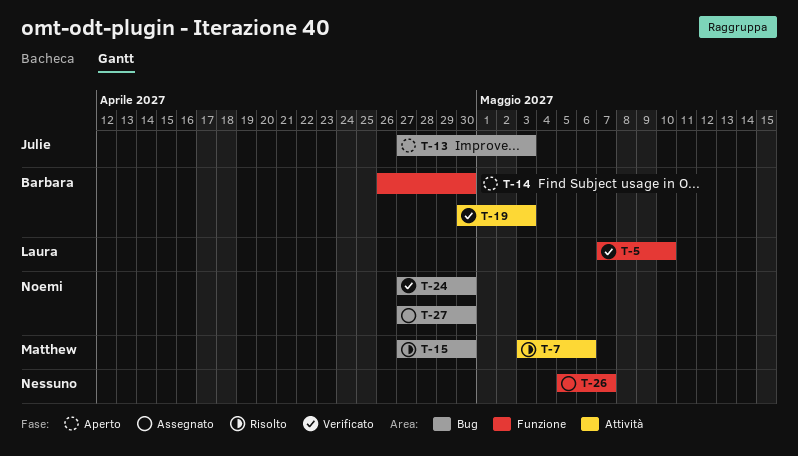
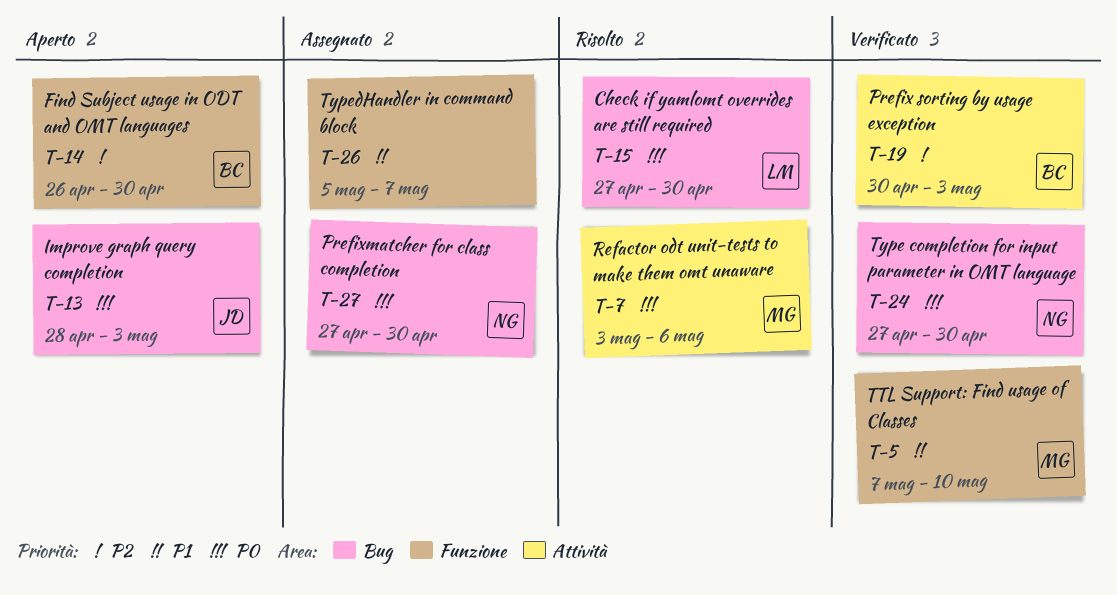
T-5, owner: Laura -> Matthew
T-13, start: Apr 27 -> Apr 28
T-15, owner: Matthew -> Laura

